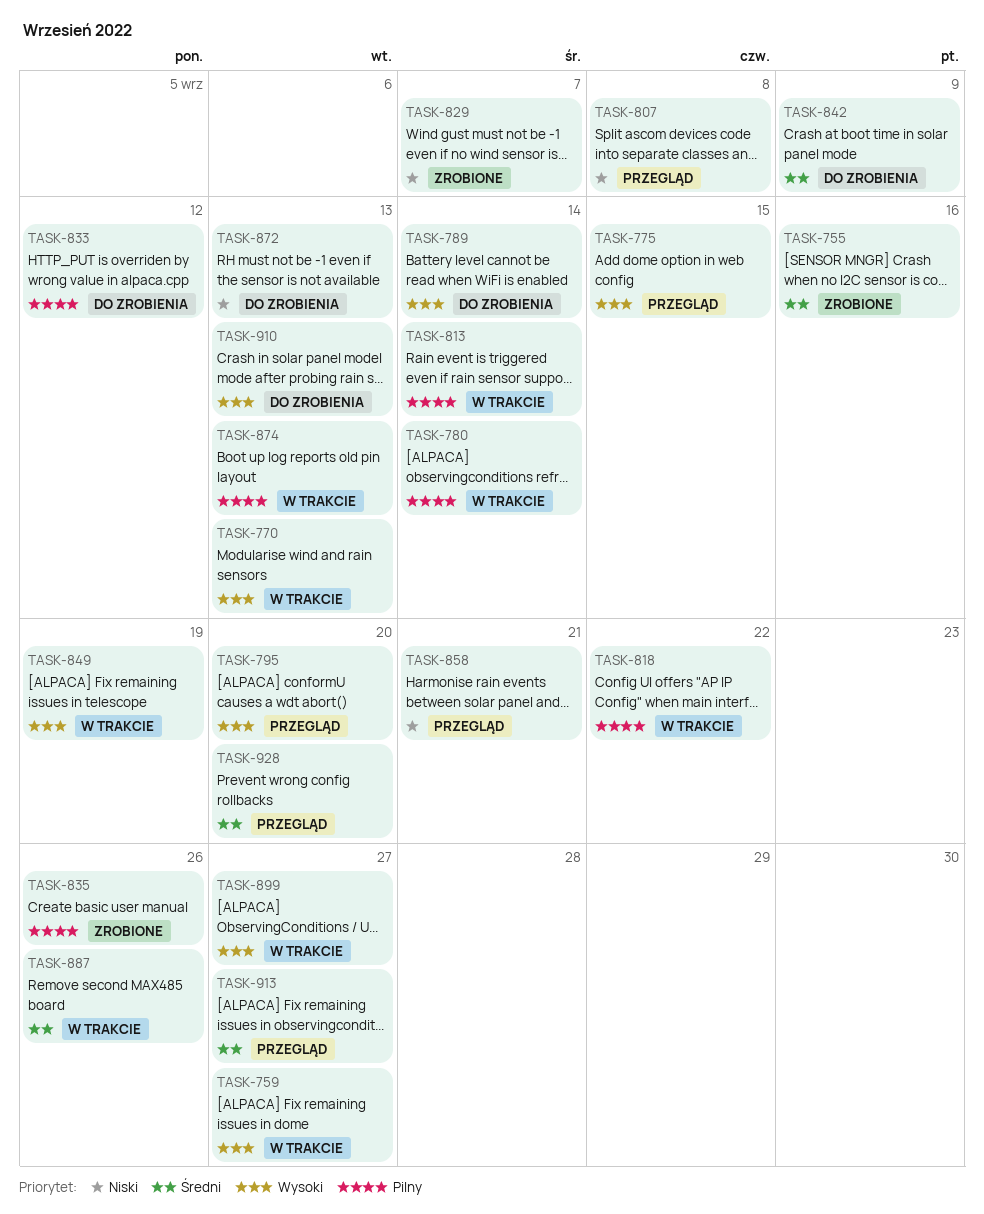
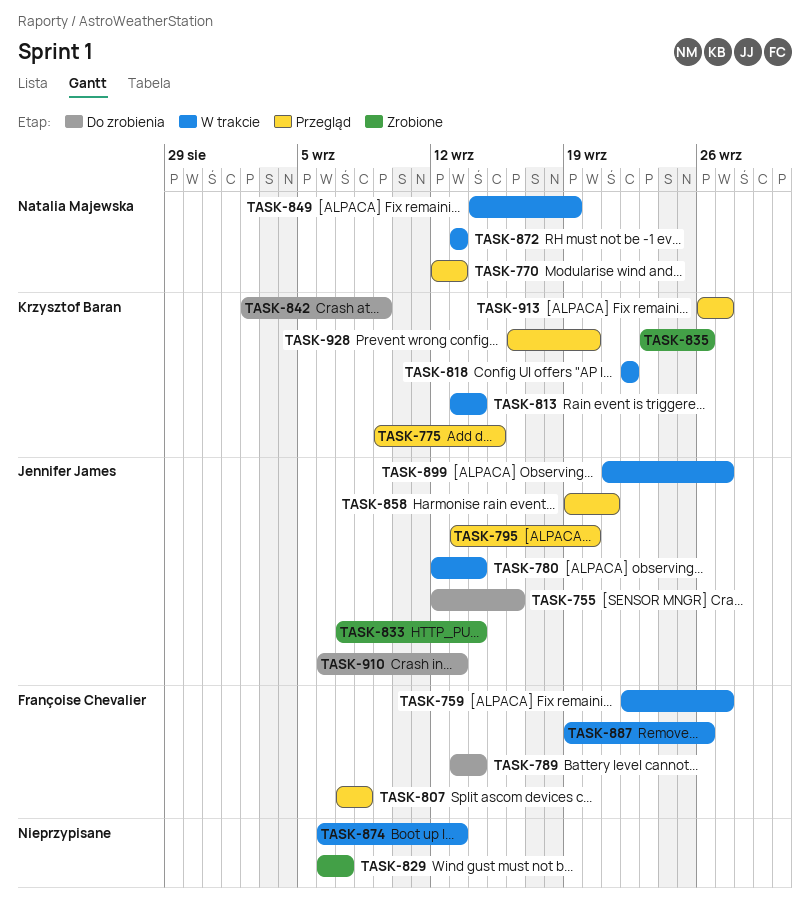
TASK-755, status: Zrobione -> Do zrobienia
TASK-770, status: W trakcie -> Przegląd
TASK-833, status: Do zrobienia -> Zrobione
TASK-833, due: Sep 12 -> Sep 14
TASK-872, status: Do zrobienia -> W trakcie

